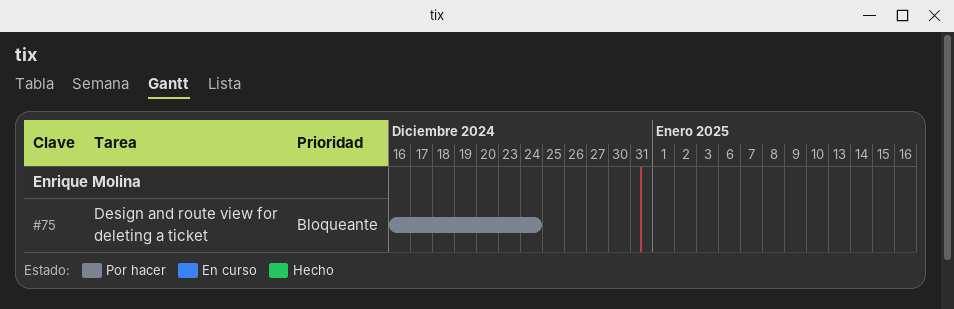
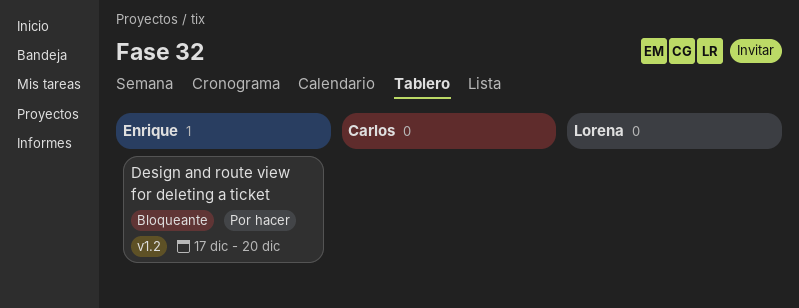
Design and route view for deleting a ticket, start: Dec 16 -> Dec 17
Design and route view for deleting a ticket, due: Dec 24 -> Dec 20

